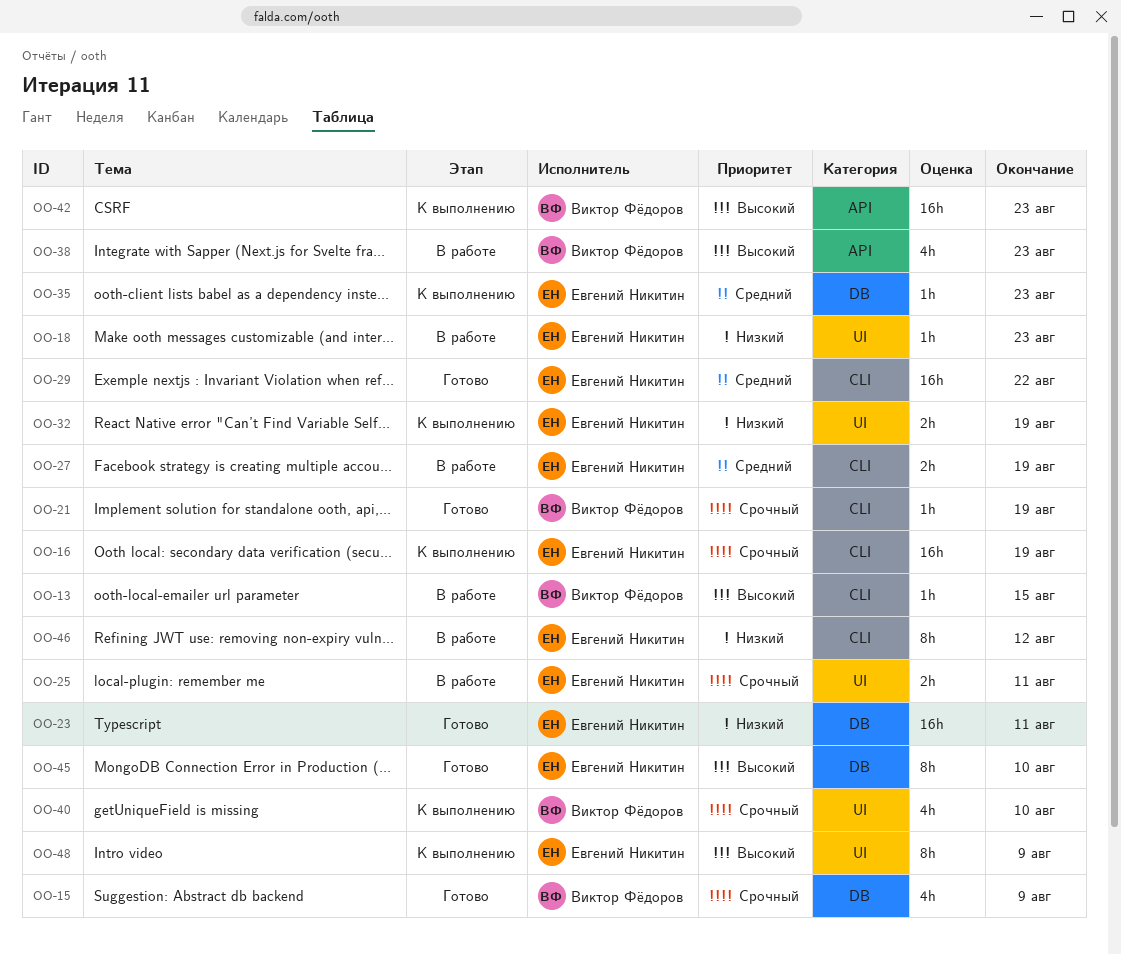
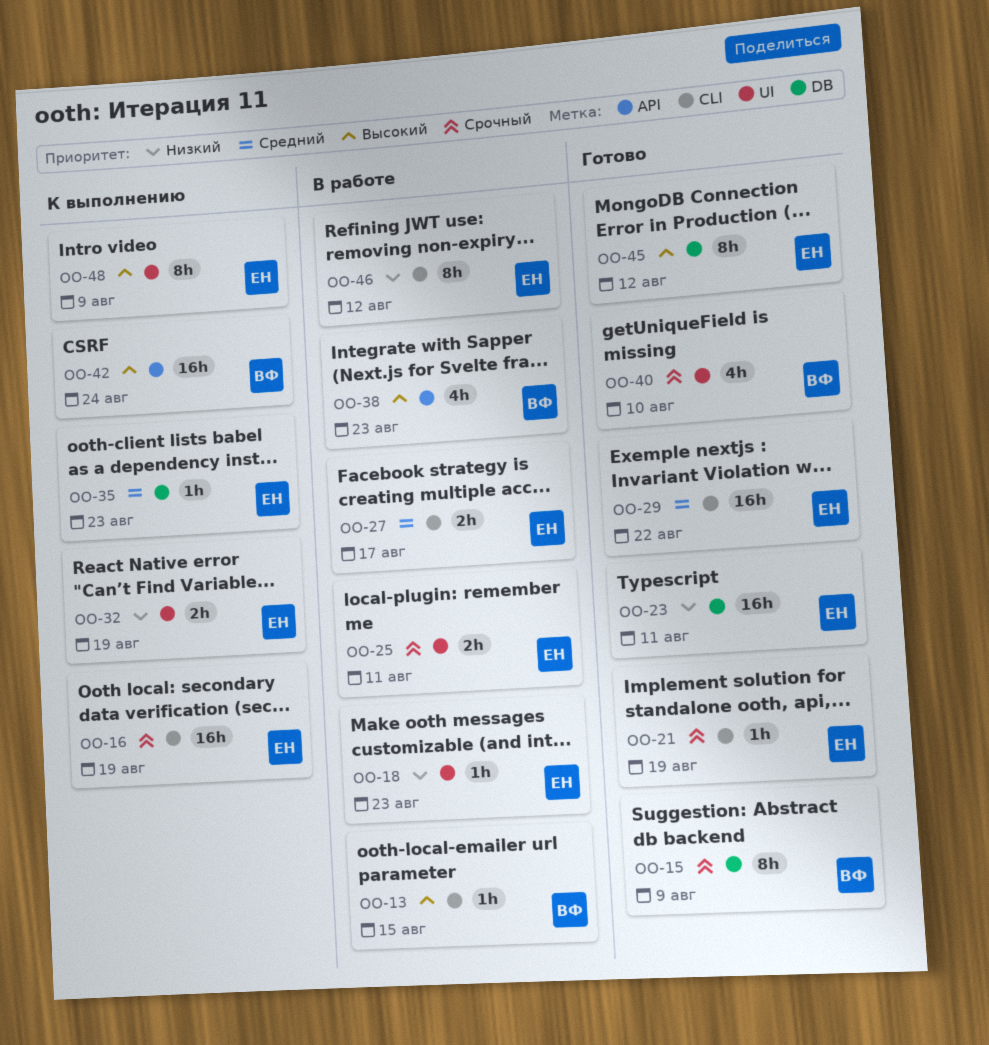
OO-15, estimate: 4h -> 8h
OO-21, owner: Виктор Фёдоров -> Евгений Никитин
OO-27, due: Aug 19 -> Aug 17
OO-40, status: К выполнению -> Готово
OO-42, due: Aug 23 -> Aug 24
OO-45, due: Aug 10 -> Aug 12

